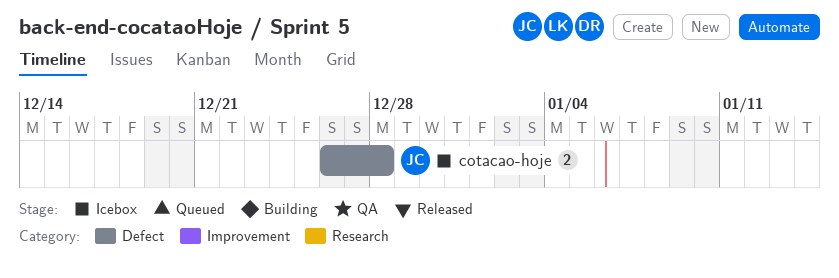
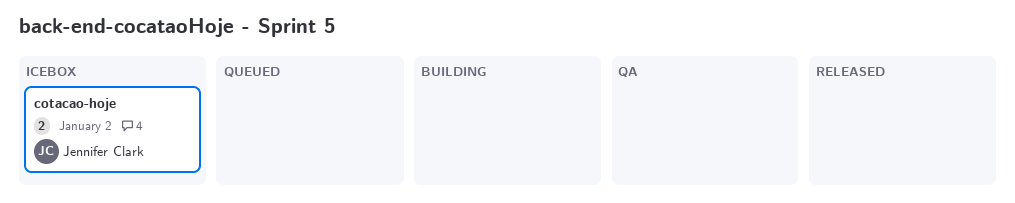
cotacao-hoje, due: Dec 28 -> Jan 2

